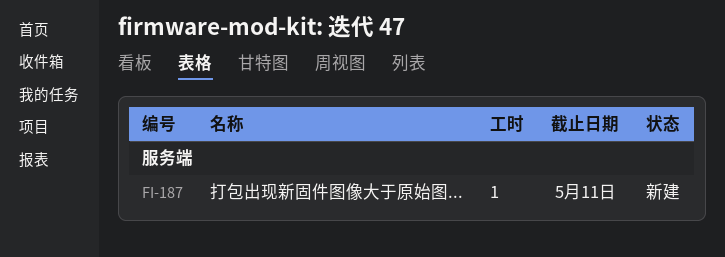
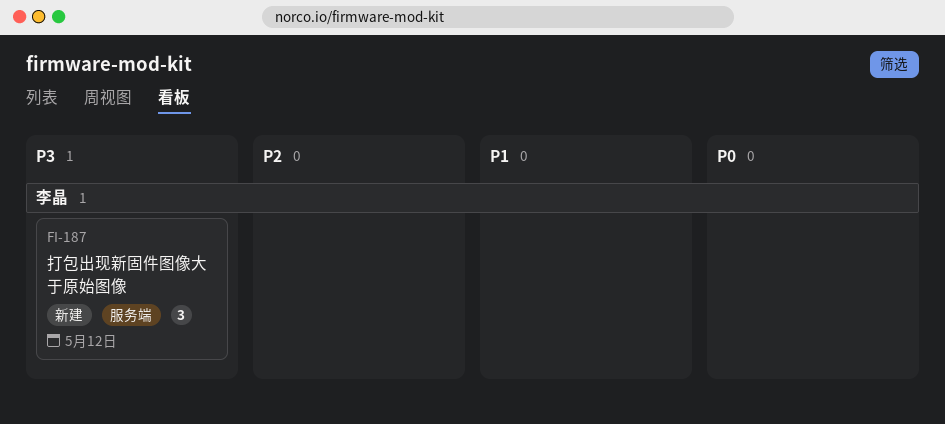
FI-187, estimate: 1 -> 3
FI-187, due: May 11 -> May 12

